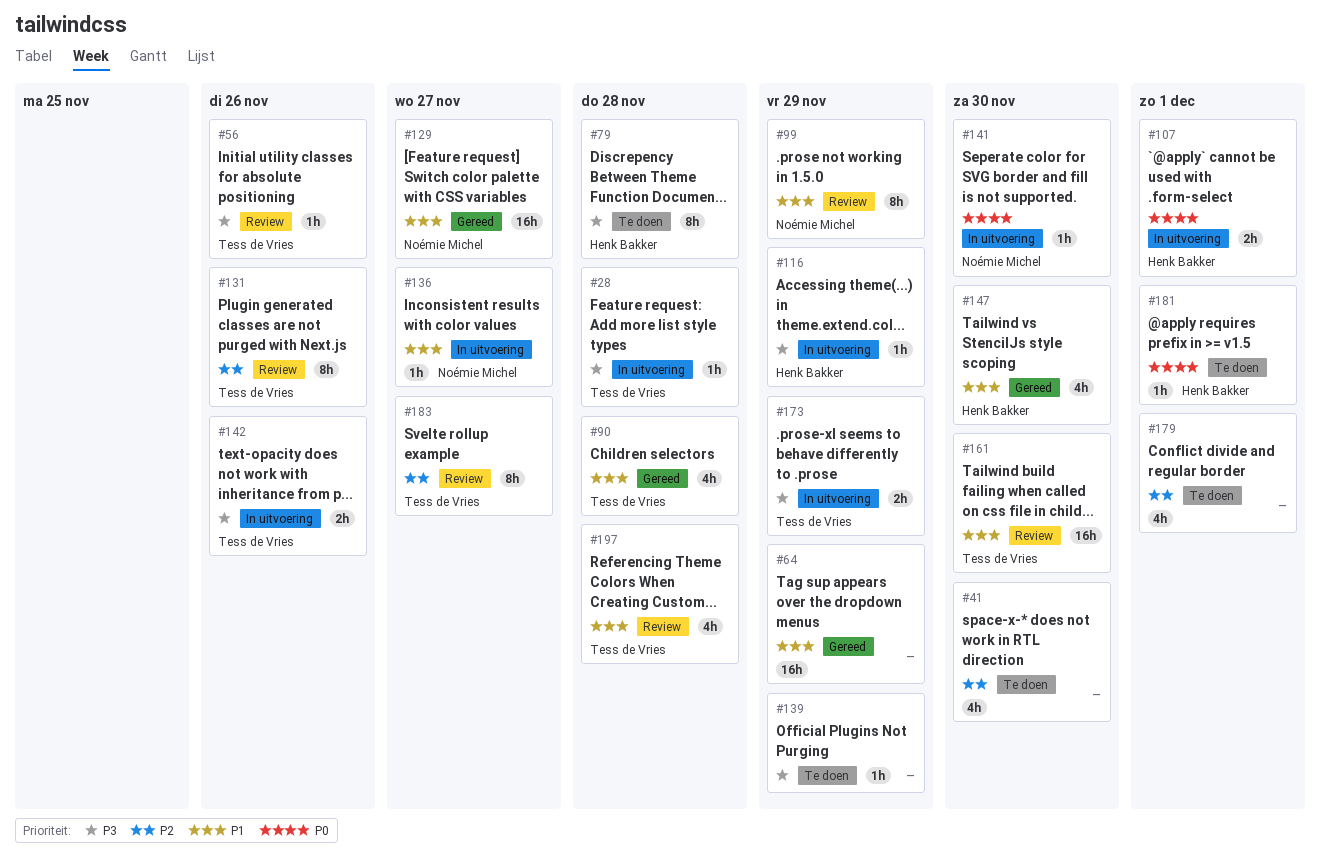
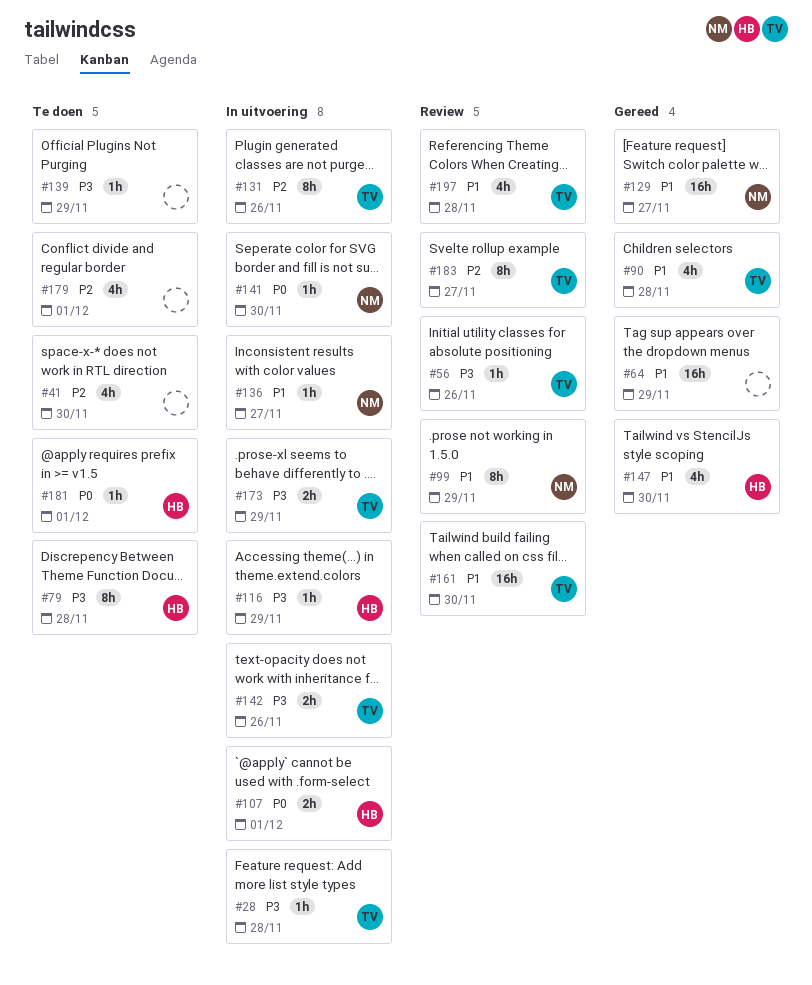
#131, status: Review -> In uitvoering

